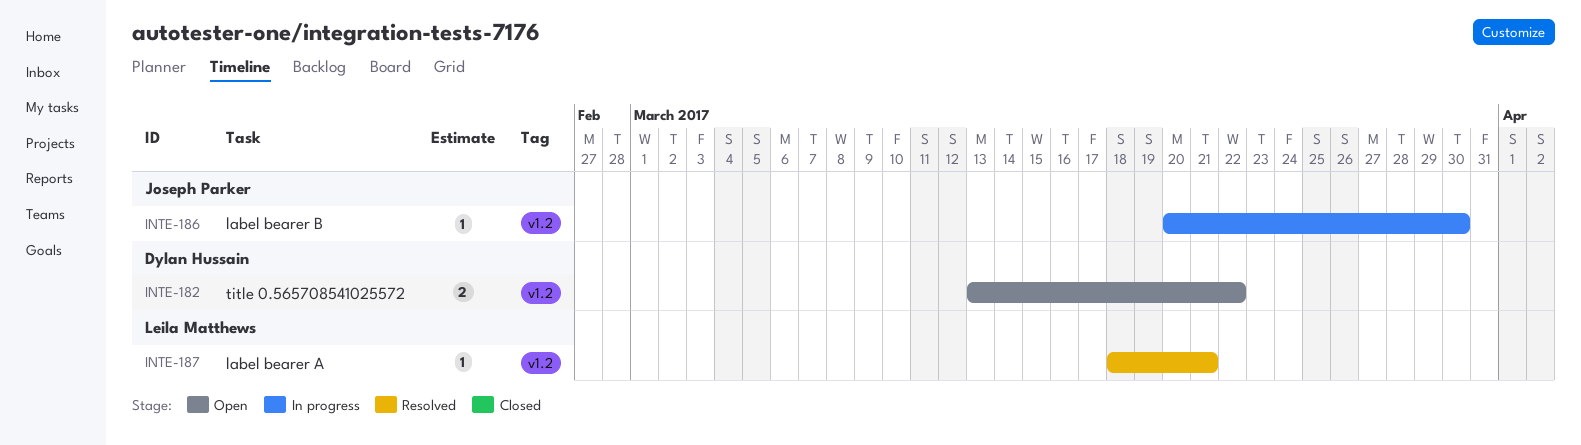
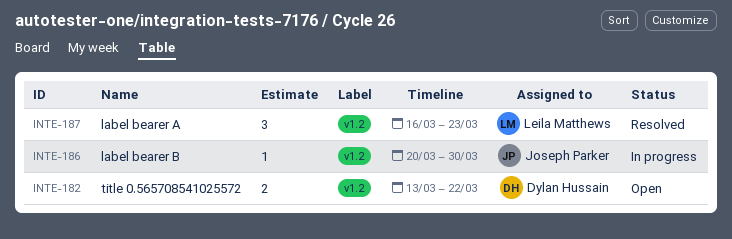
INTE-187, estimate: 1 -> 3
INTE-187, start: Mar 18 -> Mar 16
INTE-187, due: Mar 21 -> Mar 23

